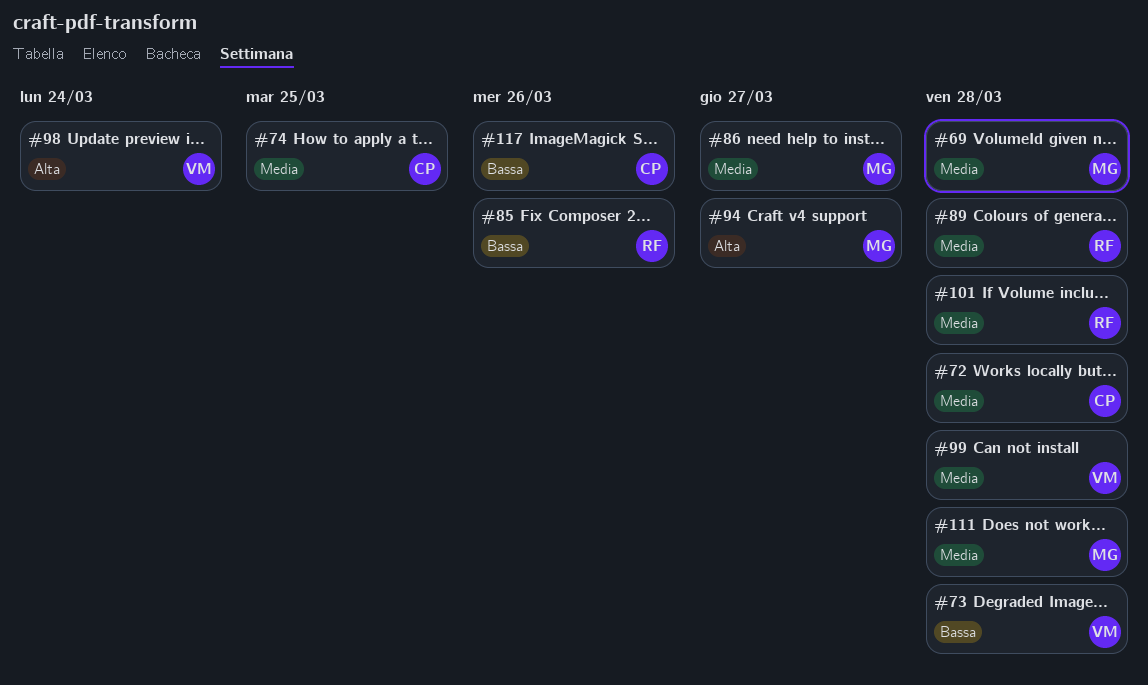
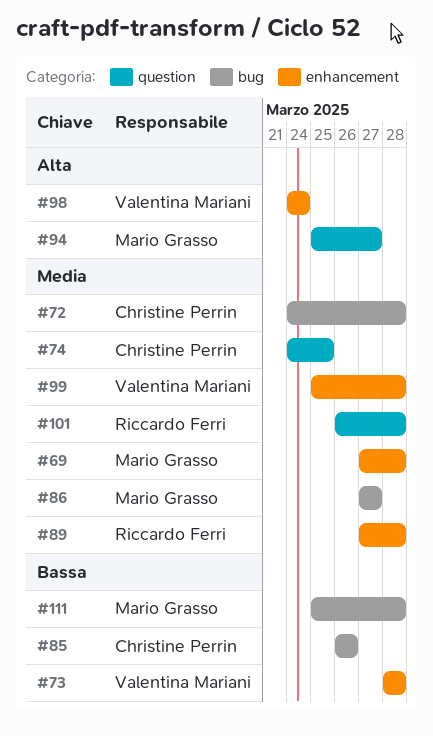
#85, owner: Riccardo Ferri -> Christine Perrin
#111, priority: Media -> Bassa
#117: present -> none

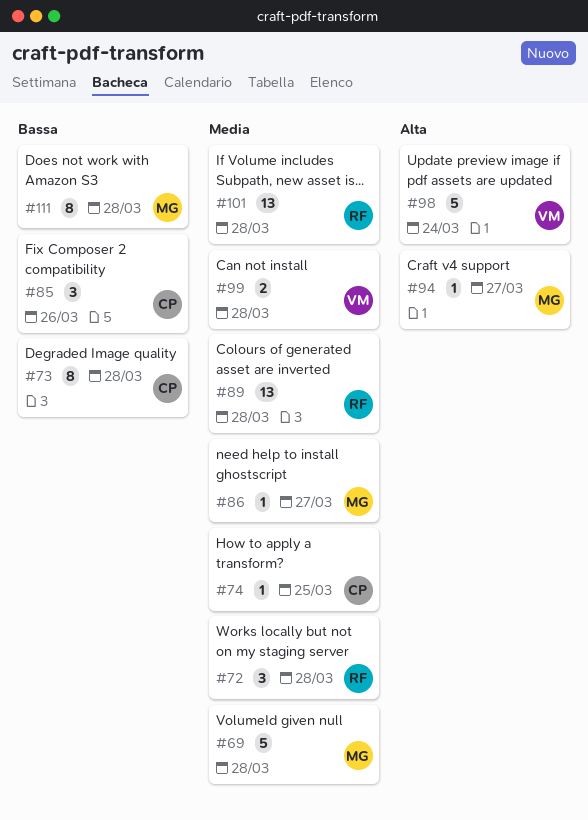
#72, owner: Christine Perrin -> Riccardo Ferri
#73, owner: Valentina Mariani -> Christine Perrin

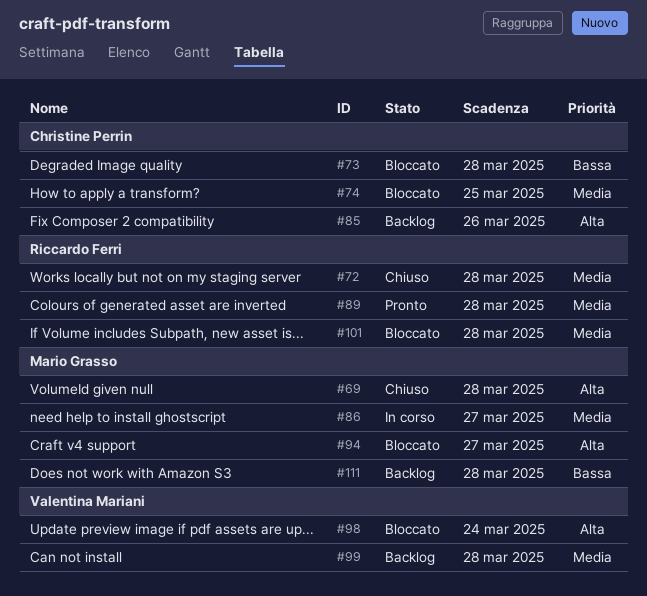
#69, priority: Media -> Alta
#85, priority: Bassa -> Alta

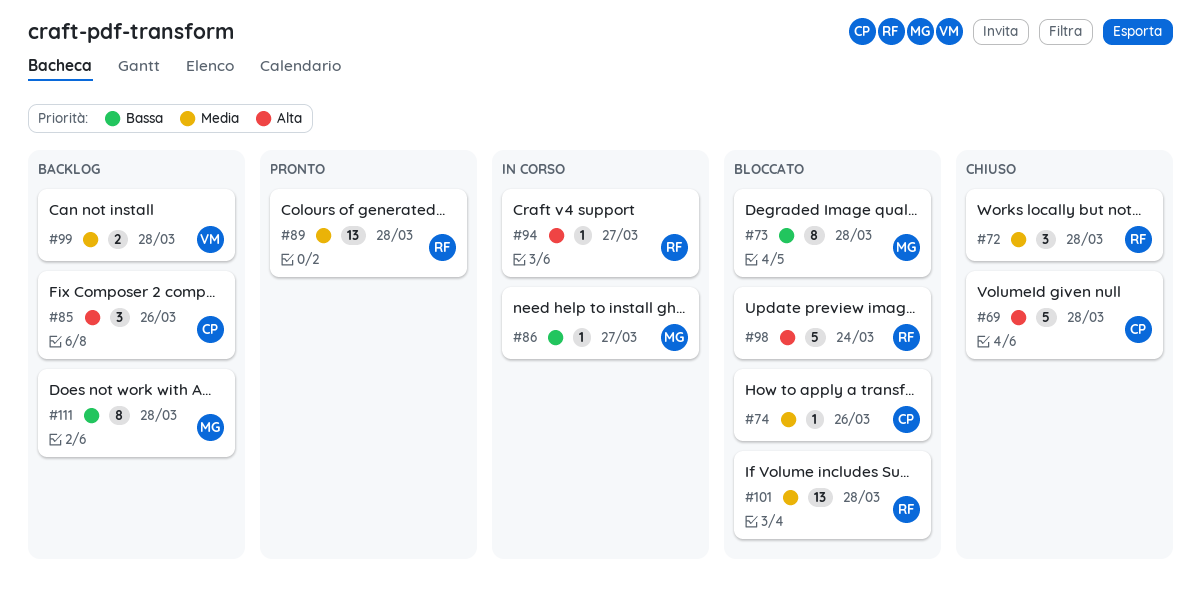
#69, owner: Mario Grasso -> Christine Perrin
#73, owner: Christine Perrin -> Mario Grasso
#74, due: Mar 25 -> Mar 26
#86, priority: Media -> Bassa
#94, status: Bloccato -> In corso
#94, owner: Mario Grasso -> Riccardo Ferri
#98, owner: Valentina Mariani -> Riccardo Ferri

